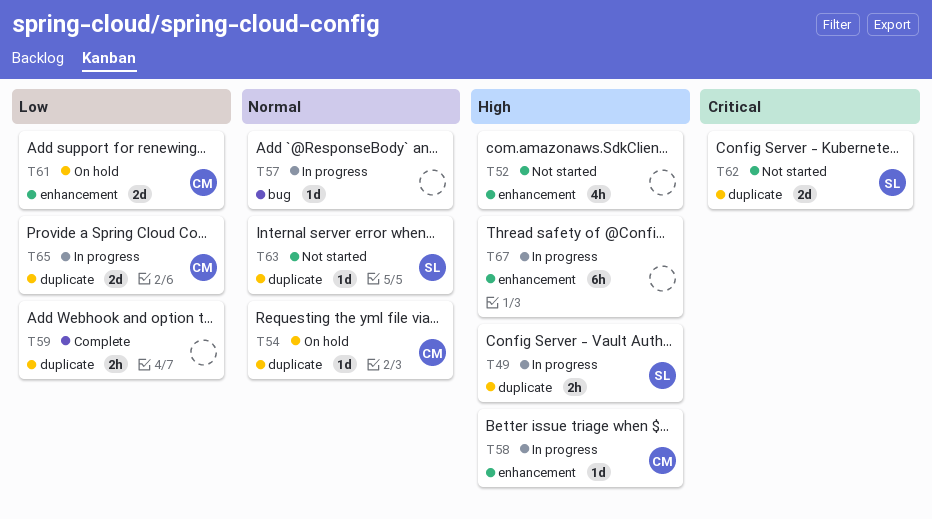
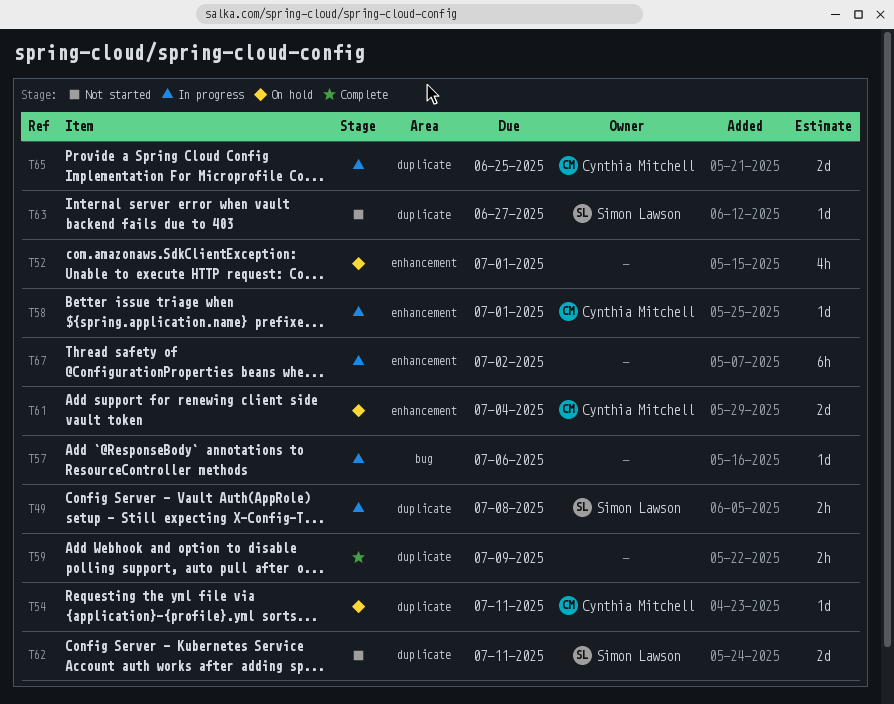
T52, status: Not started -> On hold

